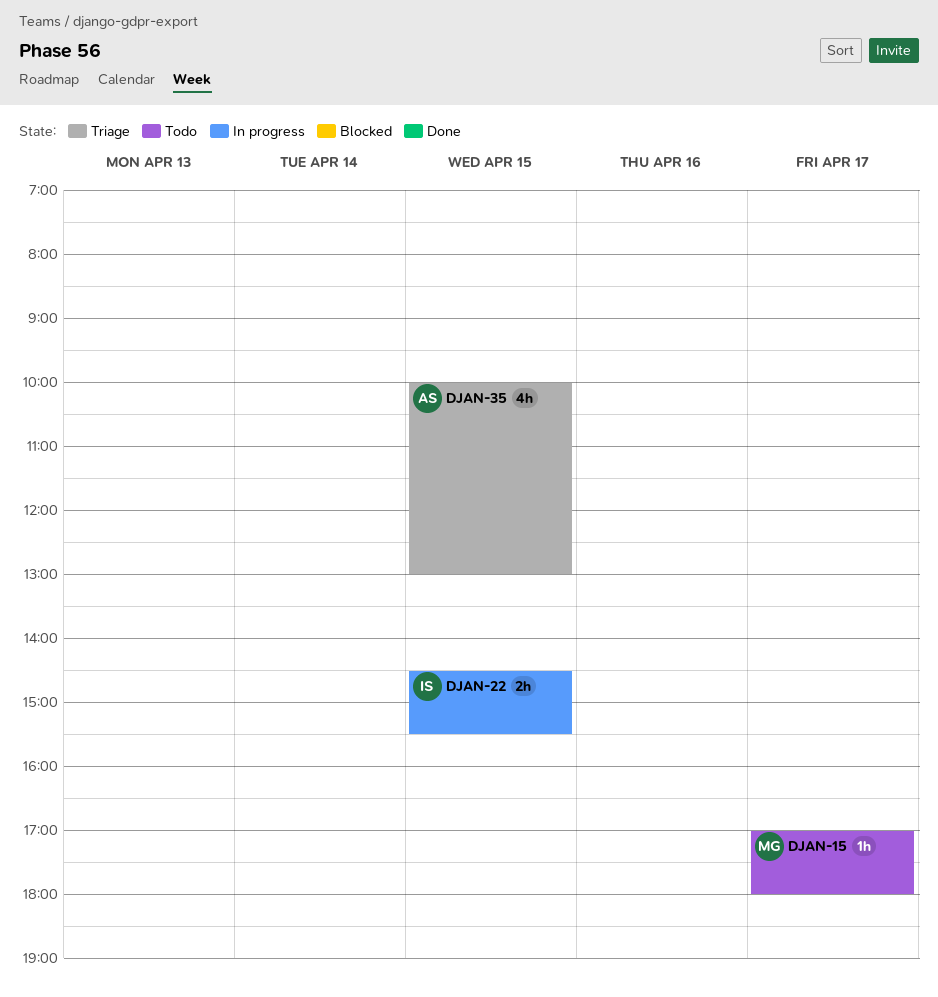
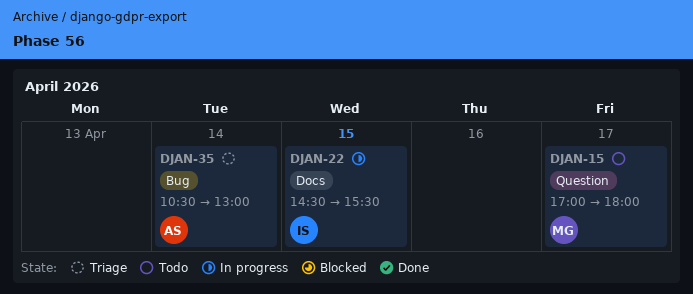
DJAN-35, day: Apr 15 -> Apr 14
DJAN-35, begins: 10:00 -> 10:30

